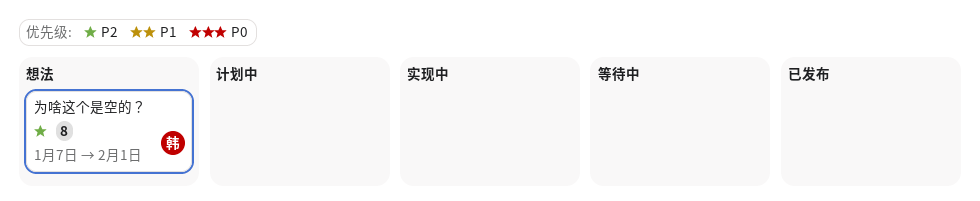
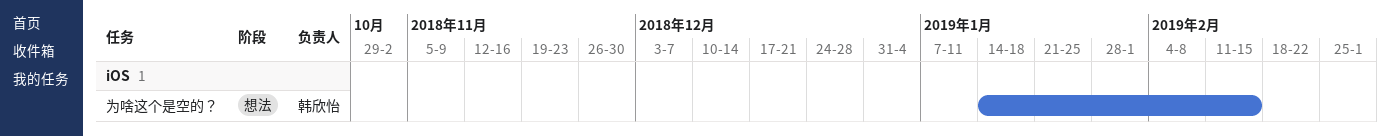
为啥这个是空的？, start: Jan 7 -> Jan 14
为啥这个是空的？, due: Feb 1 -> Feb 15

